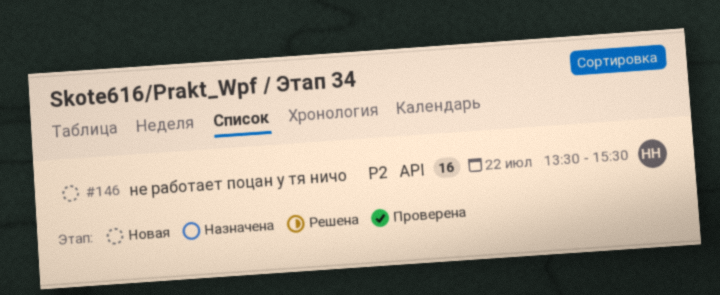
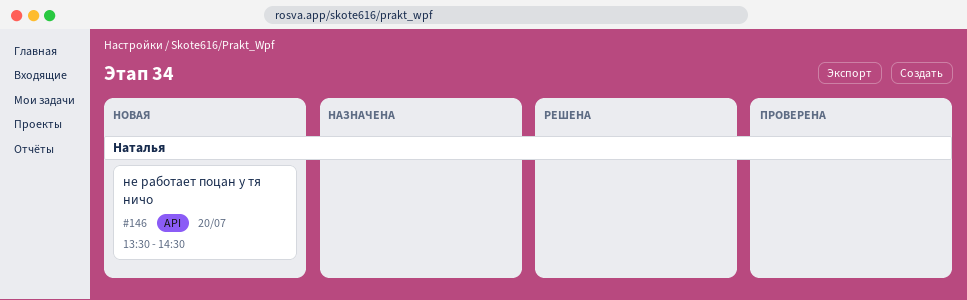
#146, day: Jul 22 -> Jul 20
#146, ends: 15:30 -> 14:30

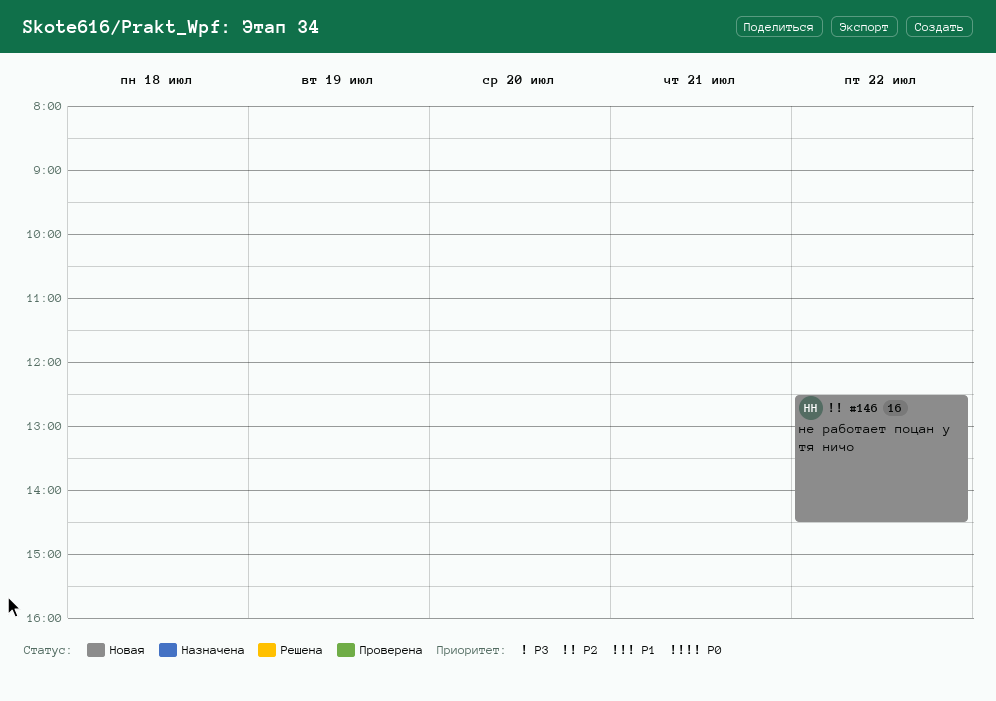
#146, day: Jul 20 -> Jul 22
#146, begins: 13:30 -> 12:30

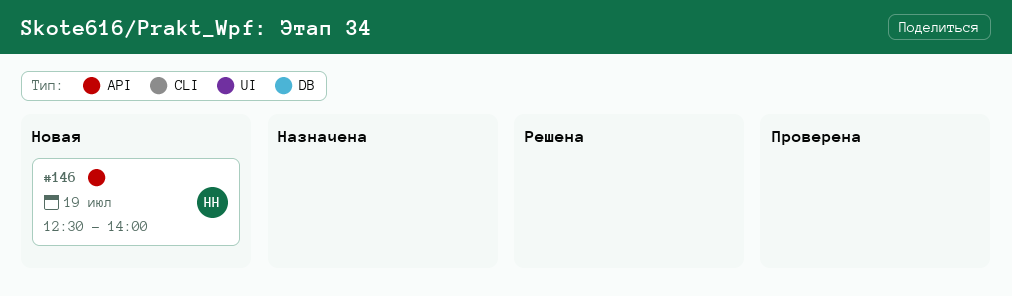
#146, day: Jul 22 -> Jul 19
#146, ends: 14:30 -> 14:00

